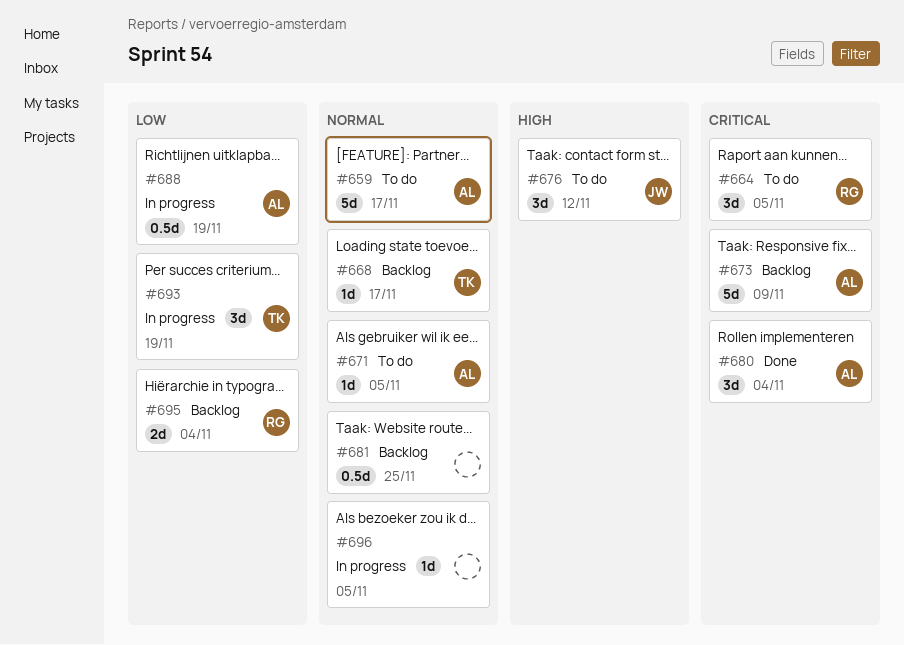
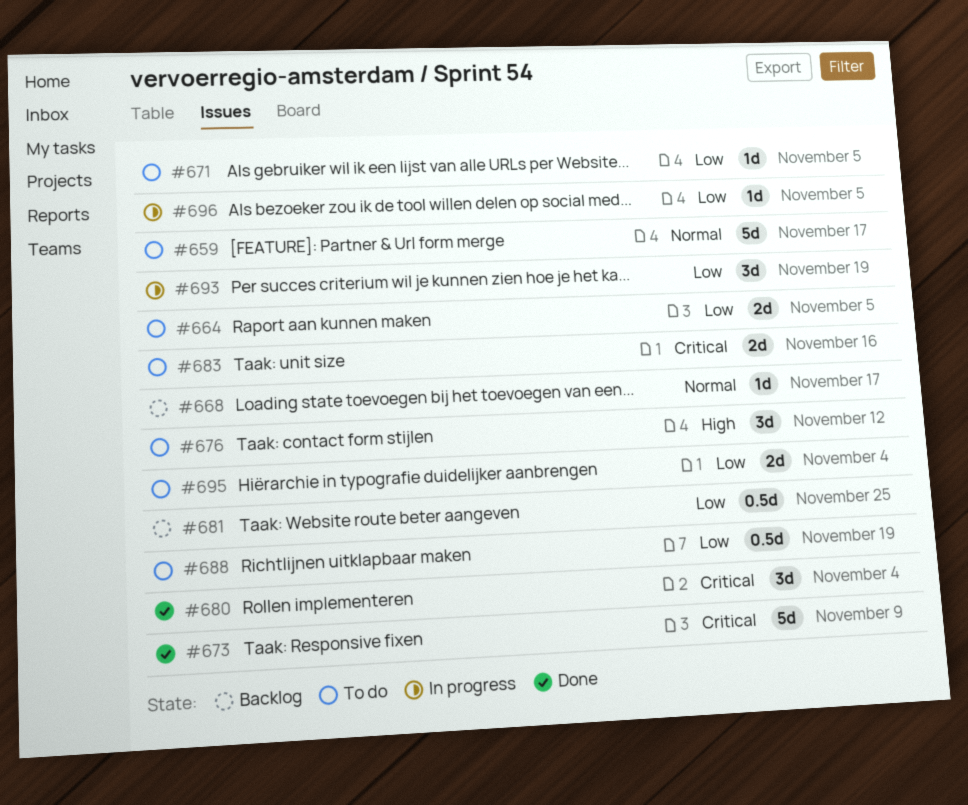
#664, priority: Critical -> Low
#664, estimate: 3d -> 2d
#671, priority: Normal -> Low
#673, status: Backlog -> Done
#681, priority: Normal -> Low
#683: none -> present
#688, status: In progress -> To do
#695, status: Backlog -> To do
#696, priority: Normal -> Low

